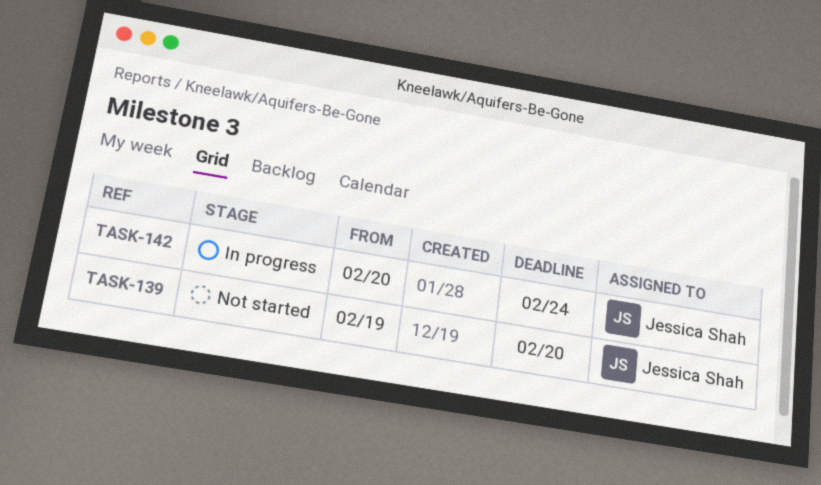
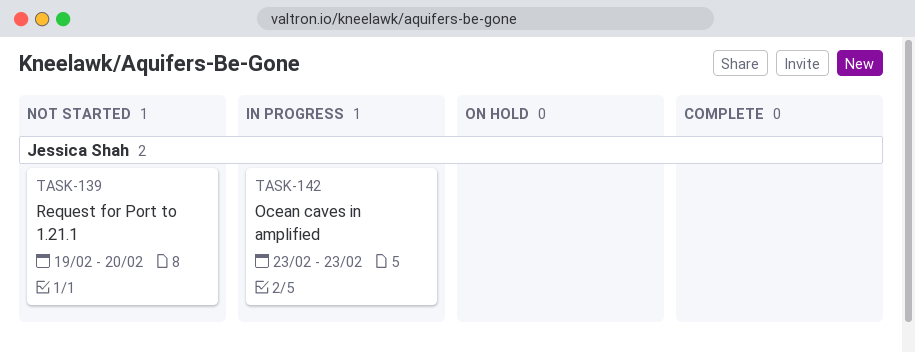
TASK-142, start: Feb 20 -> Feb 23
TASK-142, due: Feb 24 -> Feb 23

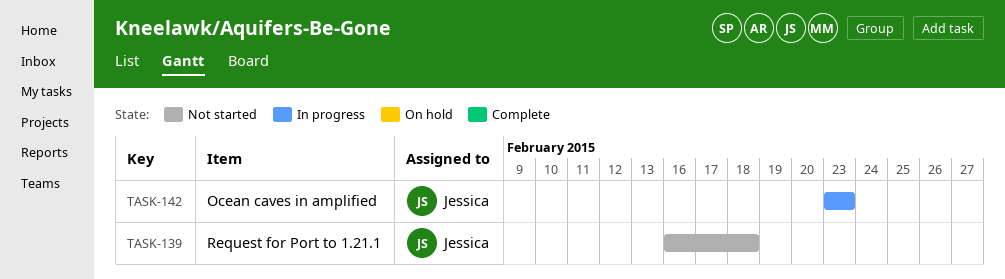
TASK-139, start: Feb 19 -> Feb 16
TASK-139, due: Feb 20 -> Feb 18

